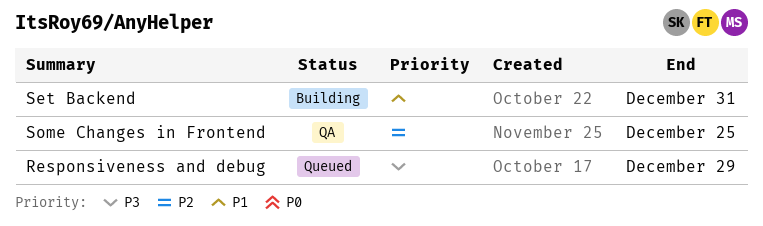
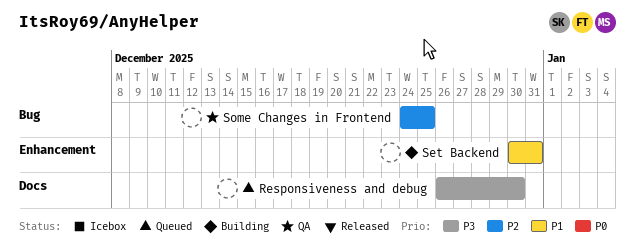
Responsiveness and debug, due: Dec 29 -> Dec 30

